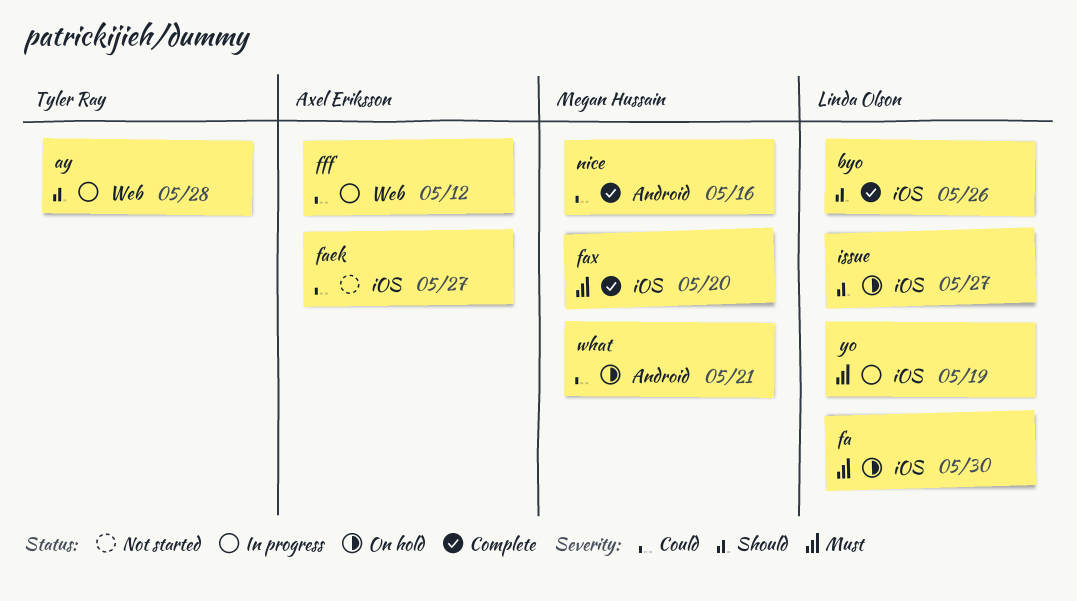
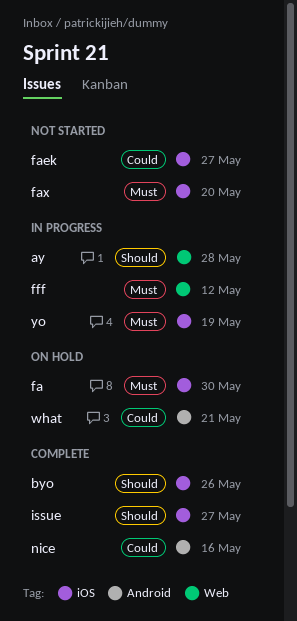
fax, status: Complete -> Not started
fff, priority: Could -> Must
issue, status: On hold -> Complete

